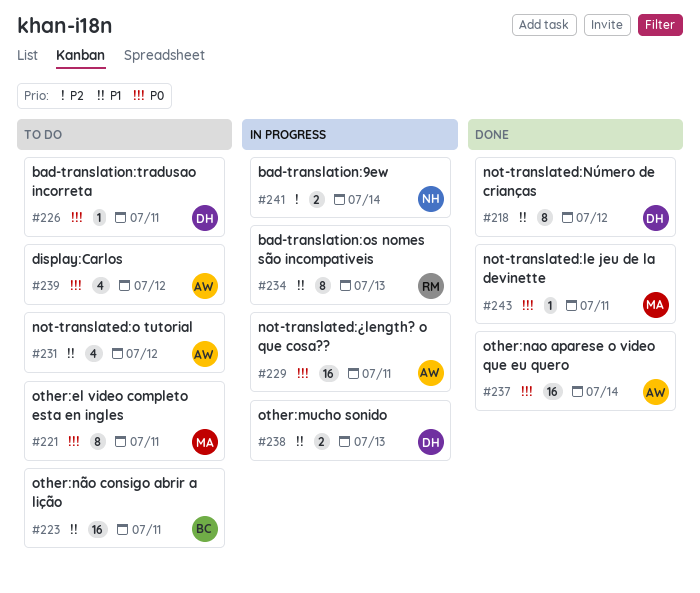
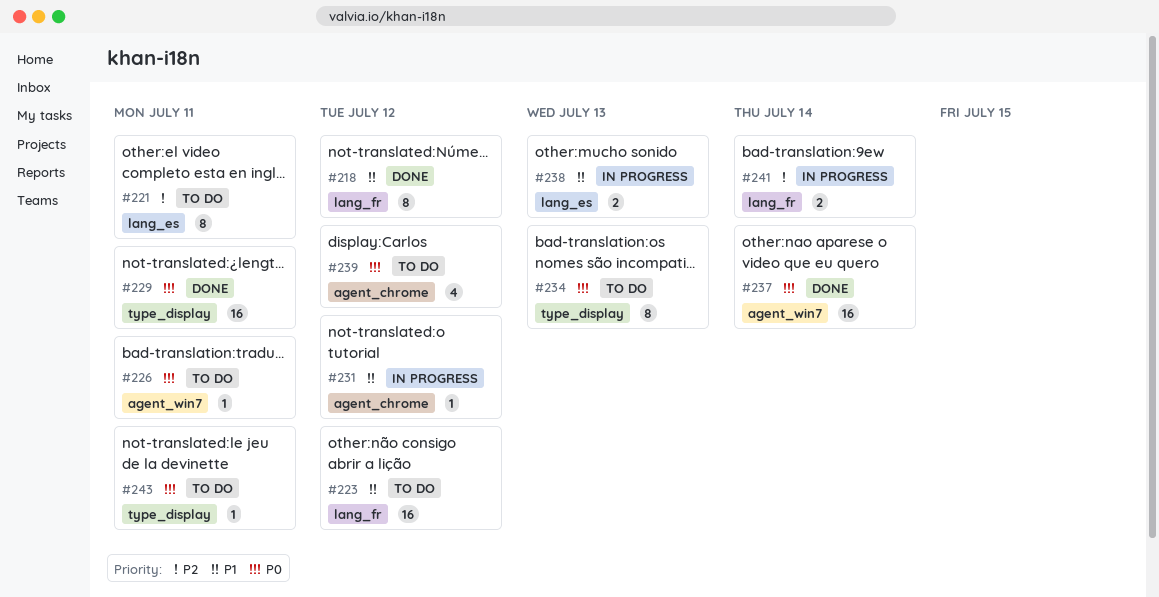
#221, priority: P0 -> P2
#223, due: Jul 11 -> Jul 12
#229, status: In progress -> Done
#231, status: To do -> In progress
#231, estimate: 4 -> 1
#234, status: In progress -> To do
#234, priority: P1 -> P0
#243, status: Done -> To do

